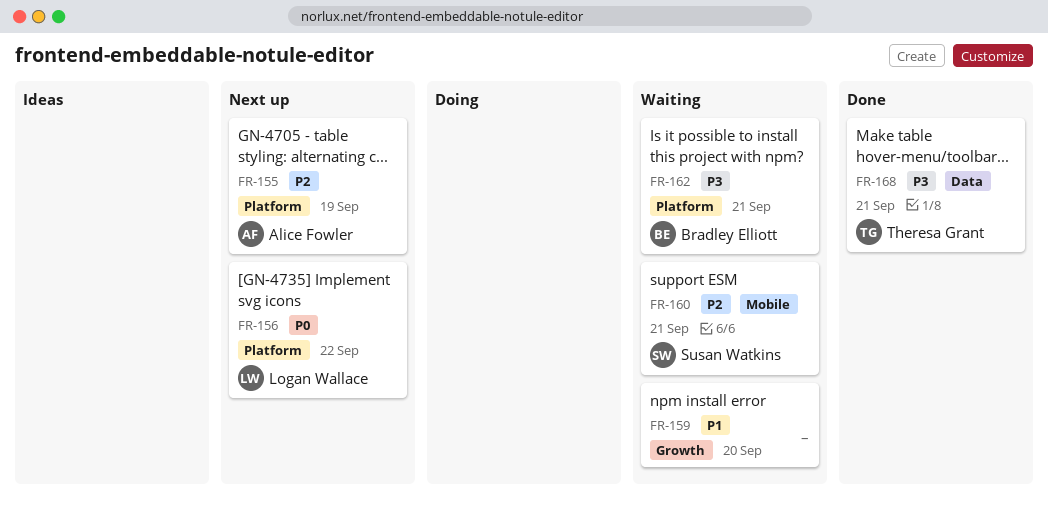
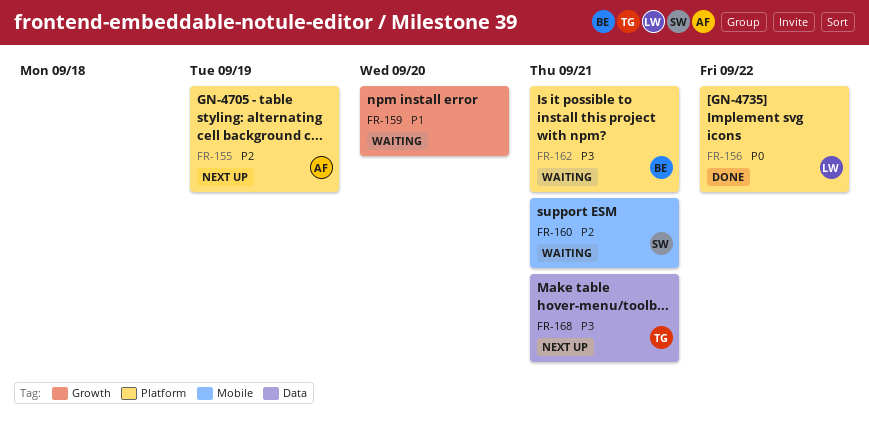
FR-156, status: Next up -> Done
FR-168, status: Done -> Next up

